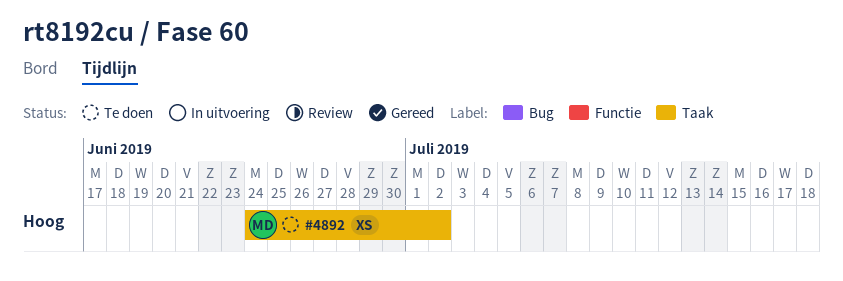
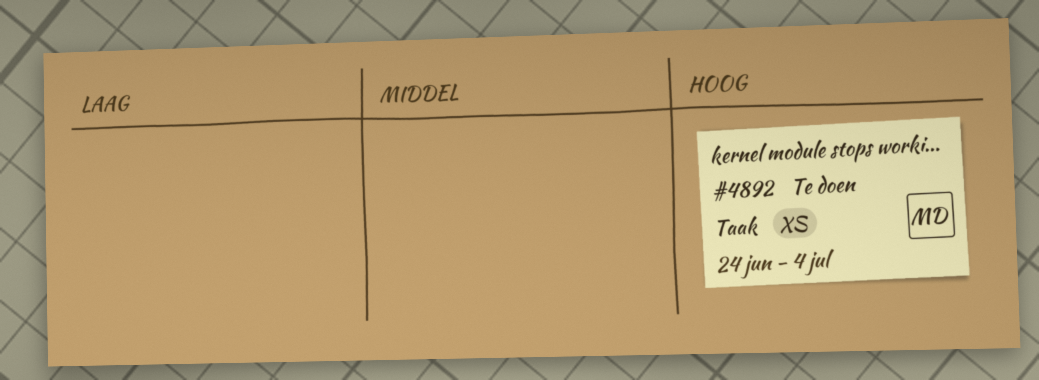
#4892, due: Jul 2 -> Jul 4

